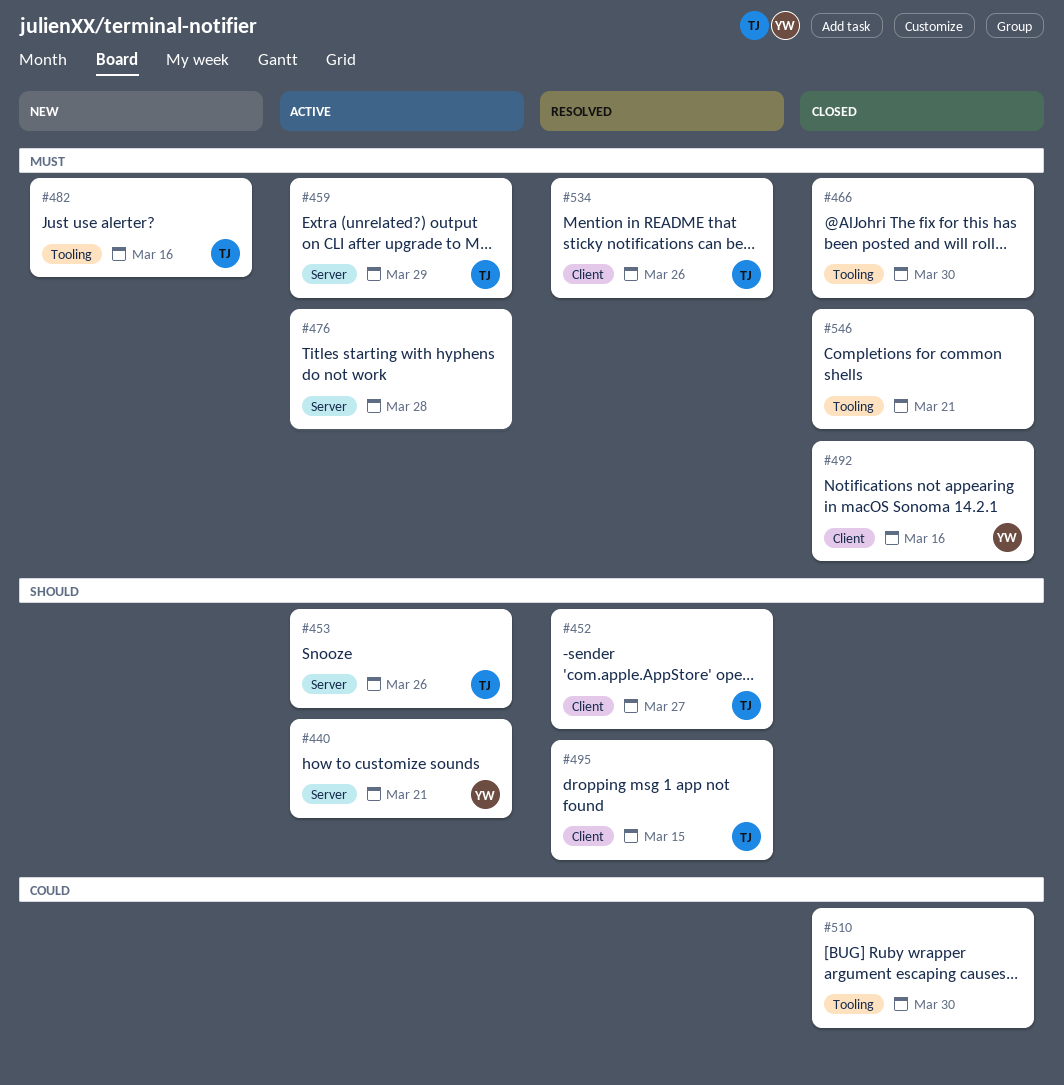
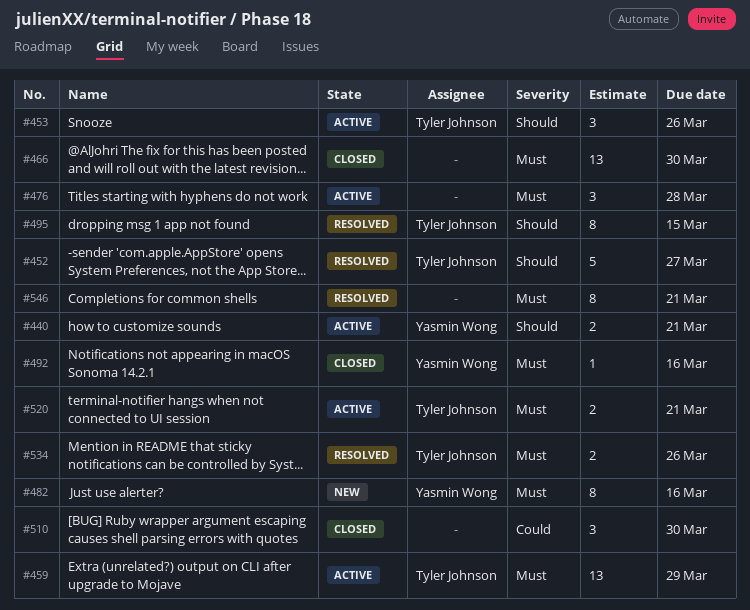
#482, owner: Tyler Johnson -> Yasmin Wong
#520: none -> present
#546, status: Closed -> Resolved

